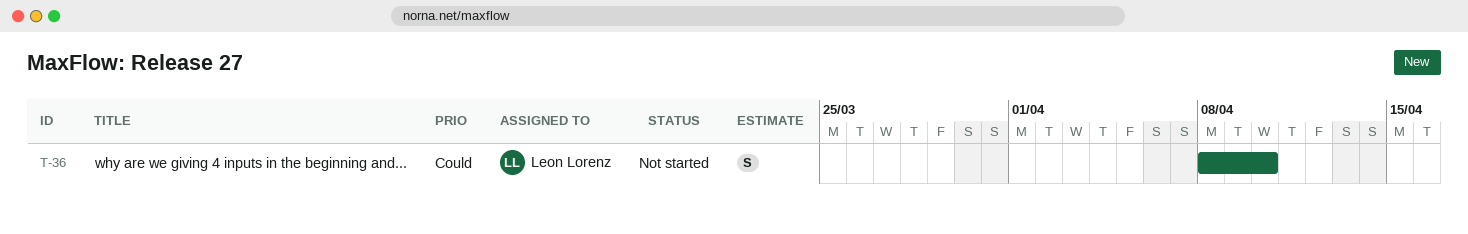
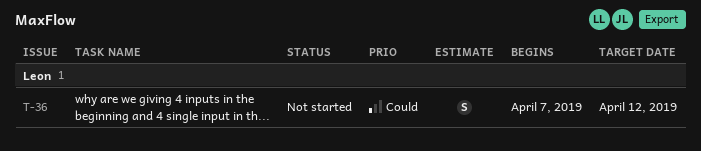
T-36, start: Apr 8 -> Apr 7
T-36, due: Apr 10 -> Apr 12

